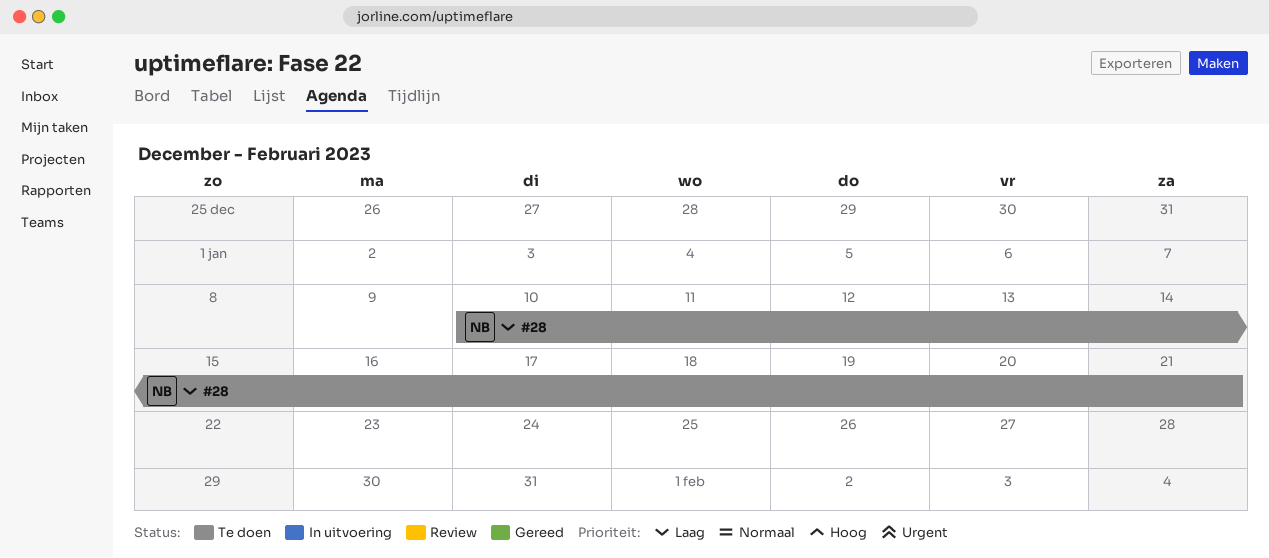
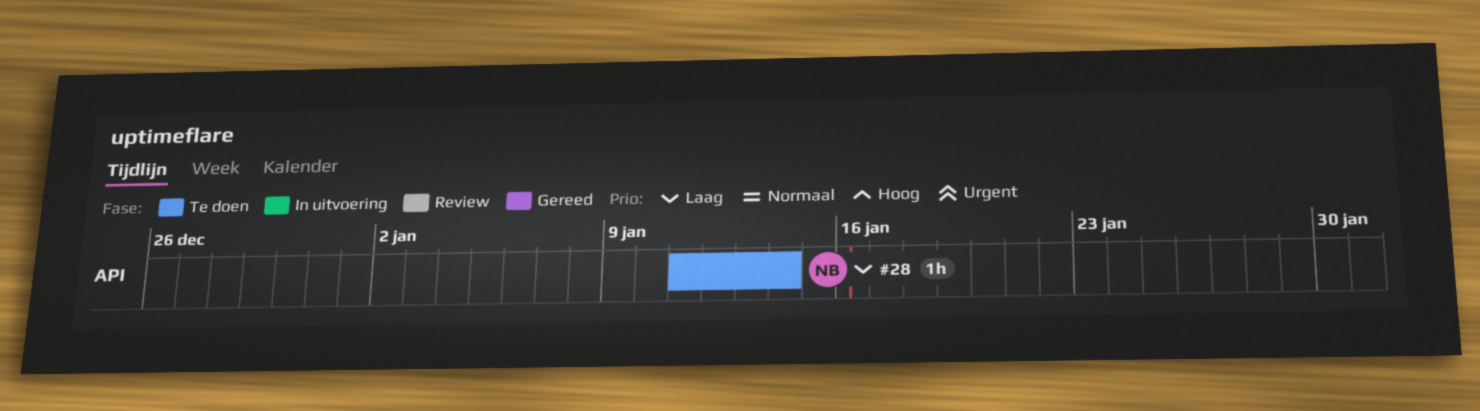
#28, start: Jan 10 -> Jan 11
#28, due: Jan 21 -> Jan 14

